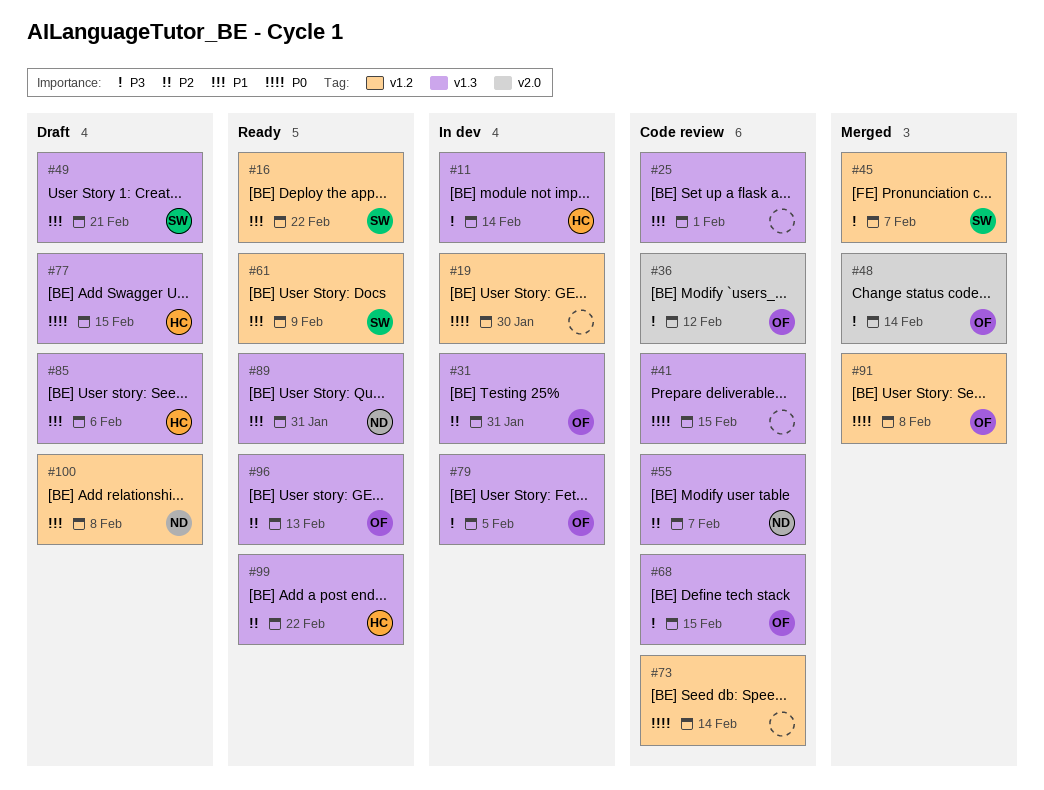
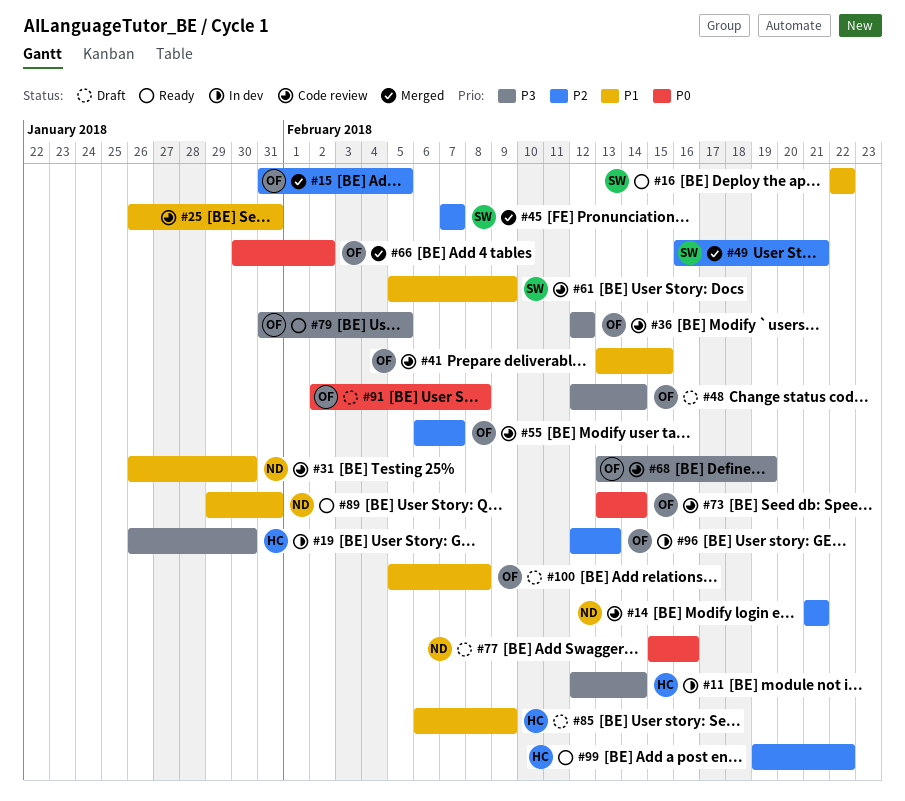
#14: none -> present
#15: none -> present
#19, owner: none -> HC
#19, priority: P0 -> P3
#25, due: Feb 1 -> Jan 31
#31, status: In dev -> Code review
#31, owner: OF -> ND
#31, priority: P2 -> P1
#31, due: Jan 31 -> Jan 30
#41, owner: none -> OF
#41, priority: P0 -> P1
#45, priority: P3 -> P2
#48, status: Merged -> Draft
#49, status: Draft -> Merged
#49, priority: P1 -> P2
#55, owner: ND -> OF
#61, status: Ready -> Code review
#66: none -> present
#68, due: Feb 15 -> Feb 19
#73, owner: none -> OF
#77, owner: HC -> ND
#77, due: Feb 15 -> Feb 16
#79, status: In dev -> Ready
#85, due: Feb 6 -> Feb 9
#91, status: Merged -> Draft
#96, status: Ready -> In dev
#100, owner: ND -> OF

